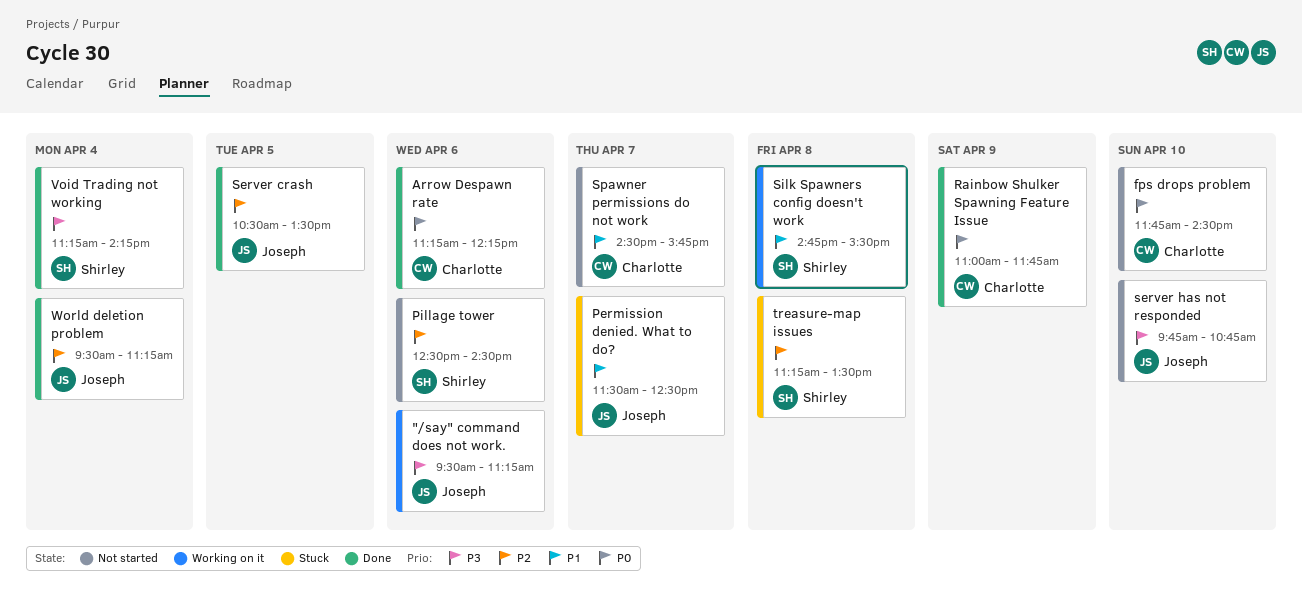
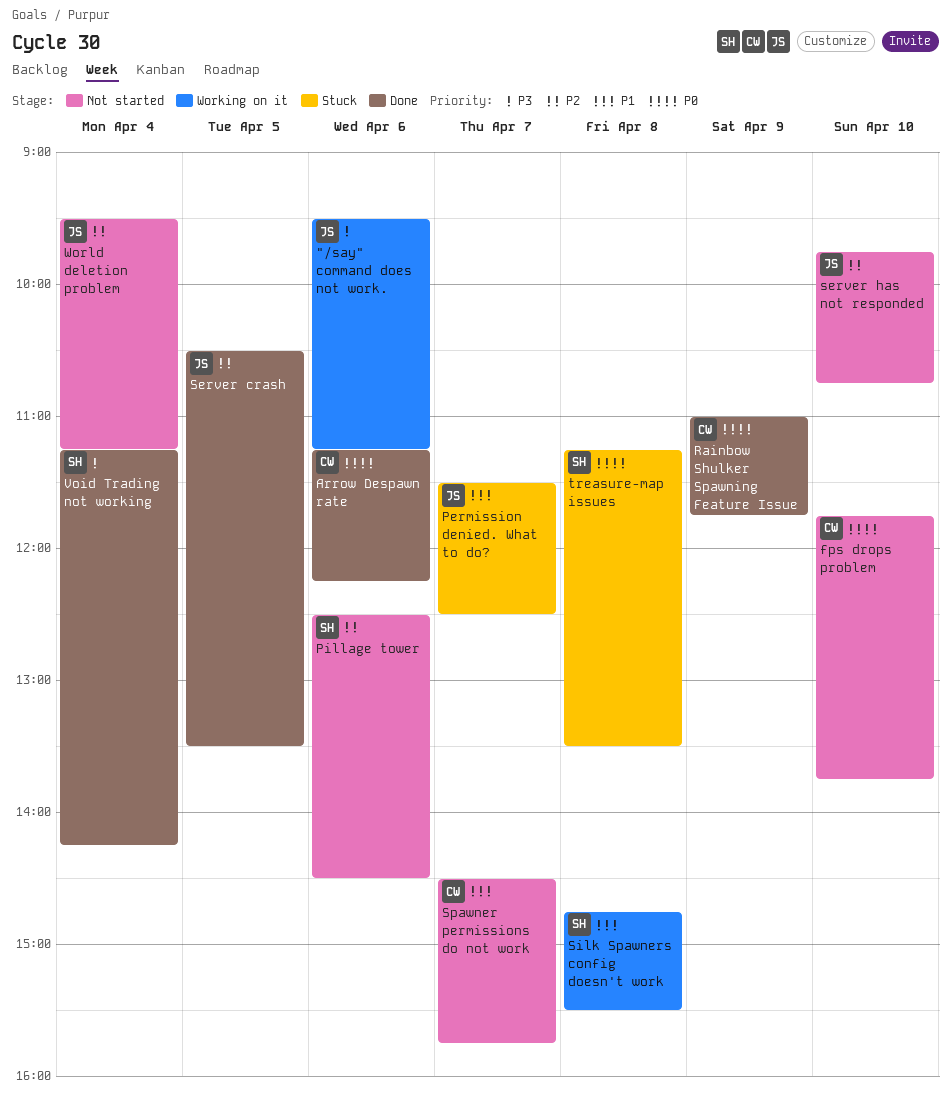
fps drops problem, ends: 14:30 -> 13:45
server has not responded, priority: P3 -> P2
treasure-map issues, priority: P2 -> P0
World deletion problem, status: Done -> Not started

